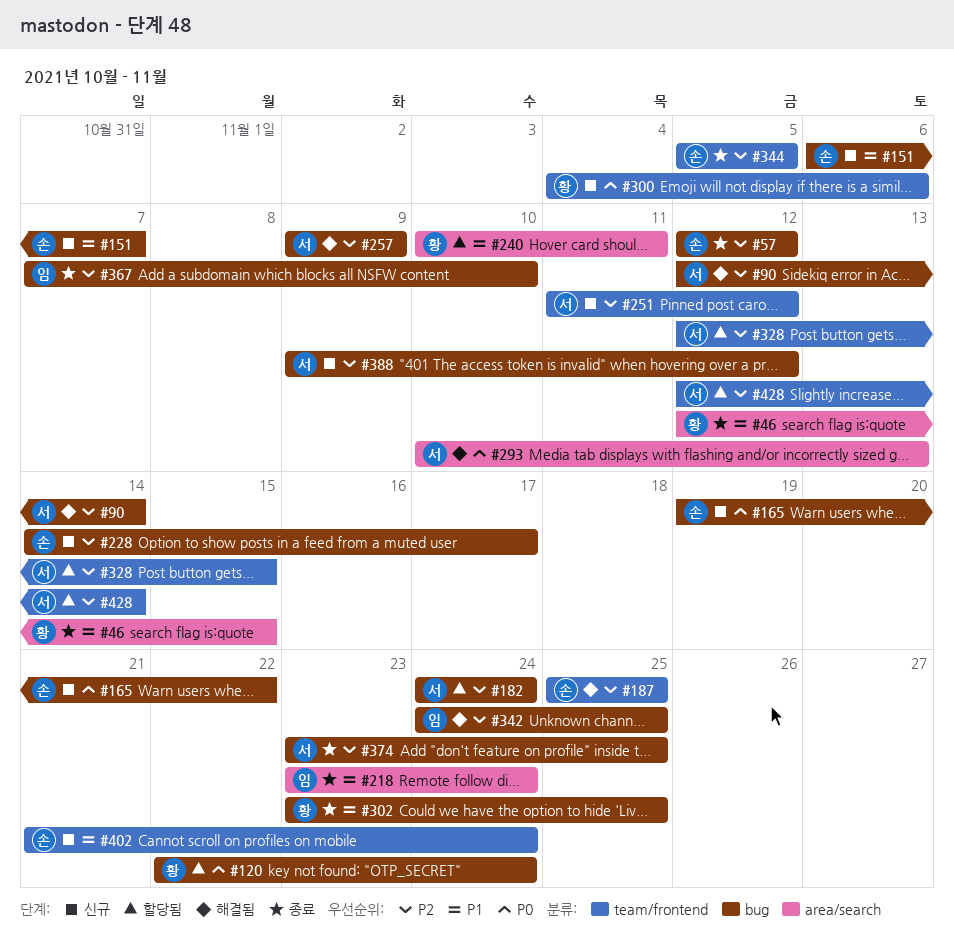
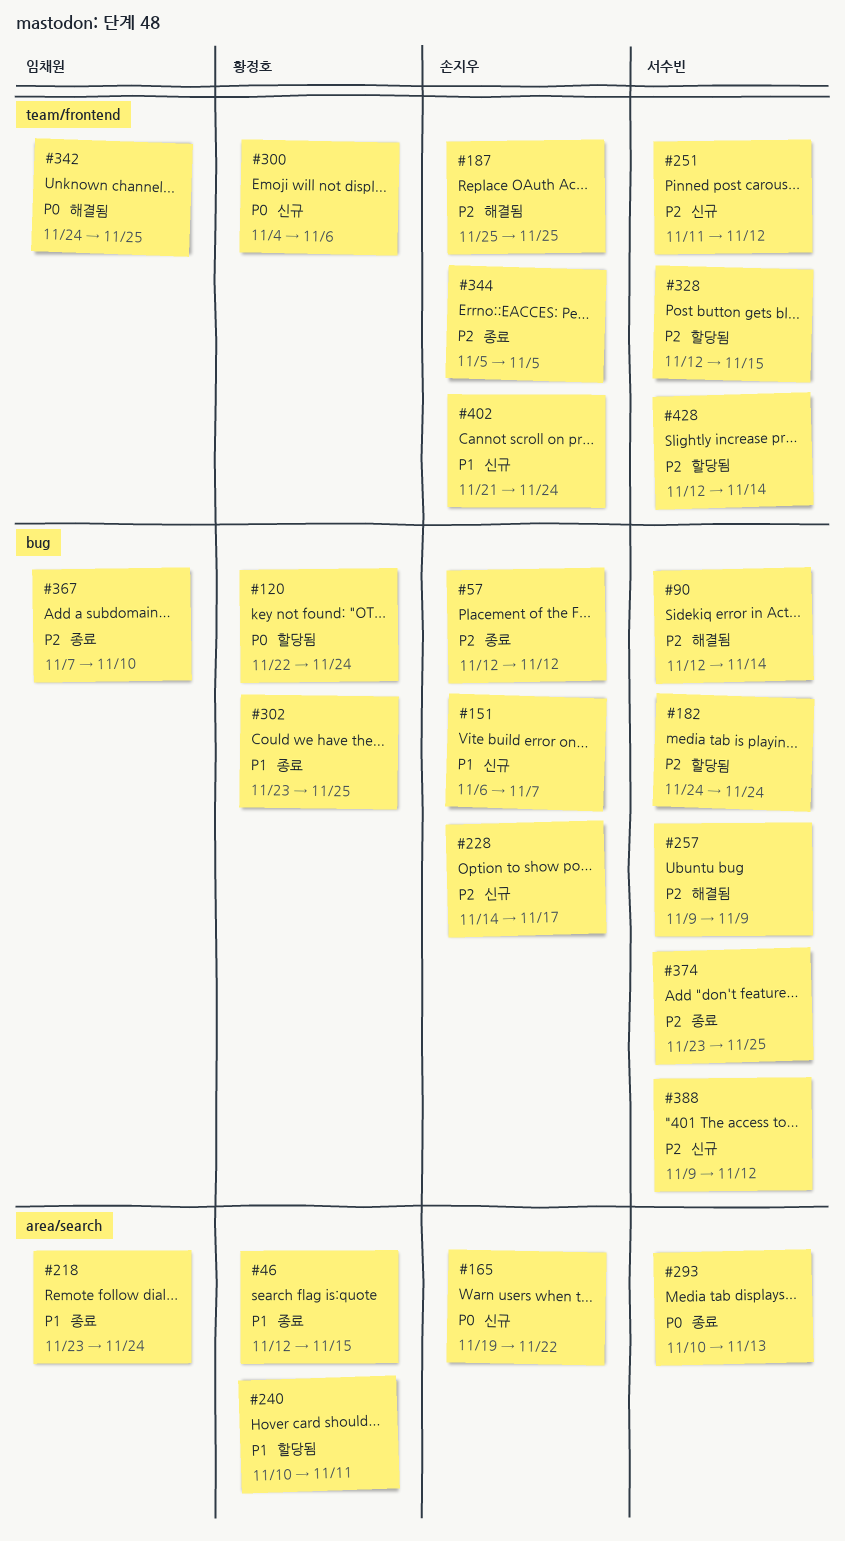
#165, label: bug -> area/search
#293, status: 해결됨 -> 종료
#342, priority: P2 -> P0
#342, label: bug -> team/frontend

